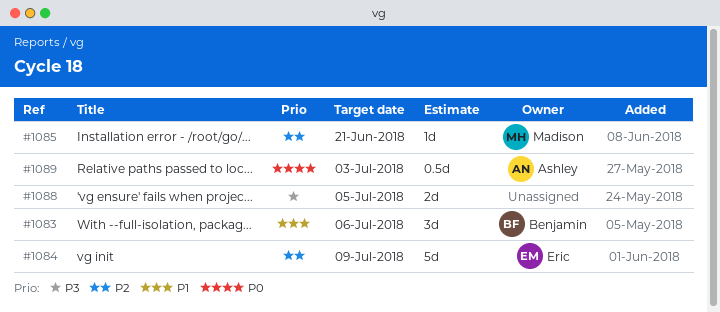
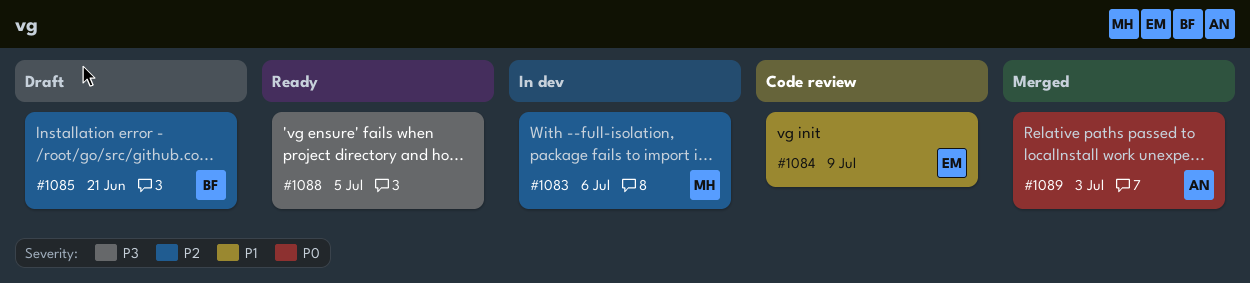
#1083, owner: Benjamin -> Madison
#1083, priority: P1 -> P2
#1084, priority: P2 -> P1
#1085, owner: Madison -> Benjamin

